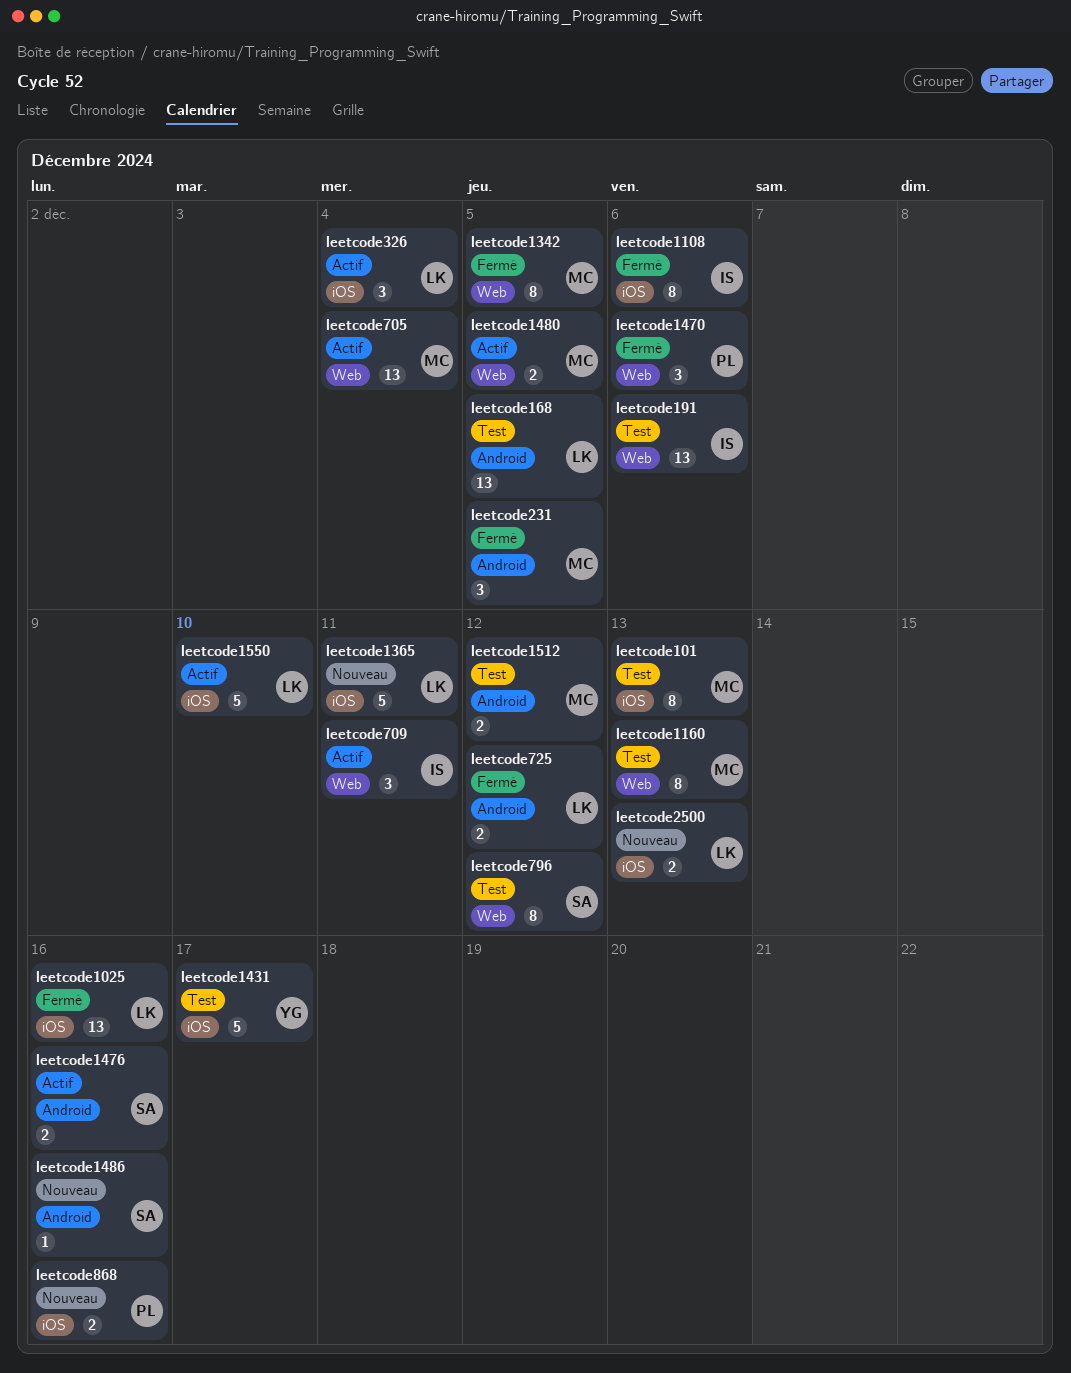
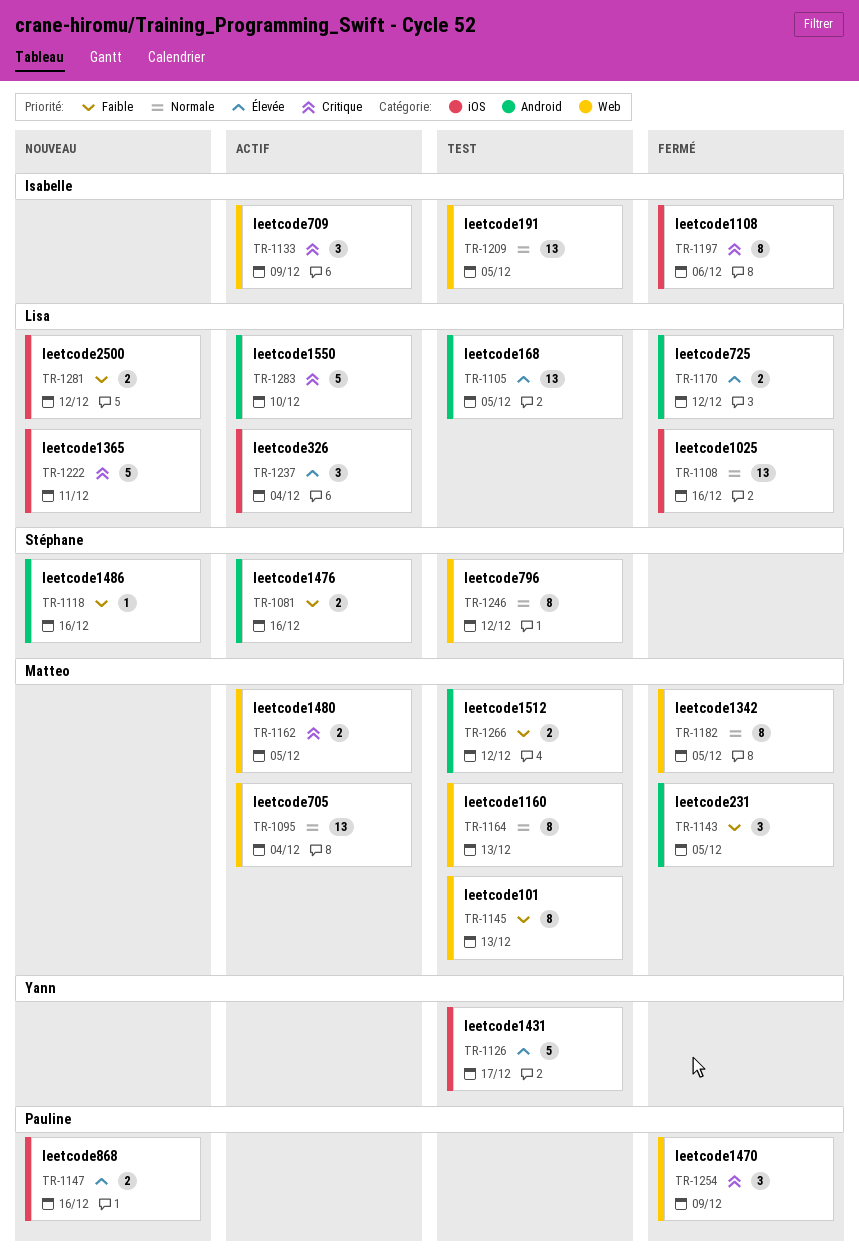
leetcode101, label: iOS -> Web
leetcode1470, due: Dec 6 -> Dec 9
leetcode1550, label: iOS -> Android
leetcode191, due: Dec 6 -> Dec 5
leetcode2500, due: Dec 13 -> Dec 12
leetcode709, due: Dec 11 -> Dec 9

